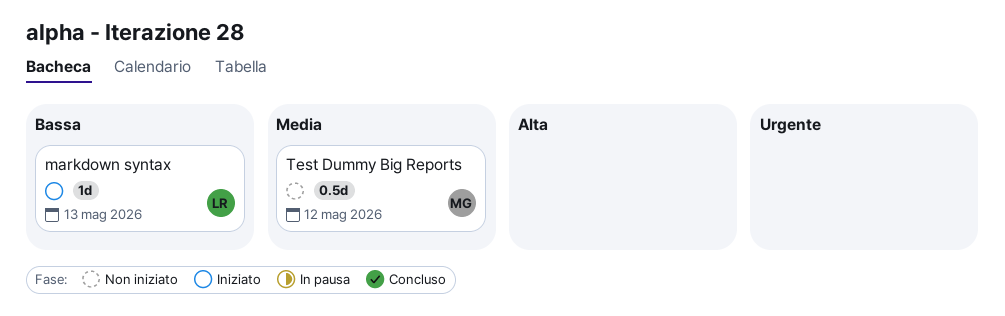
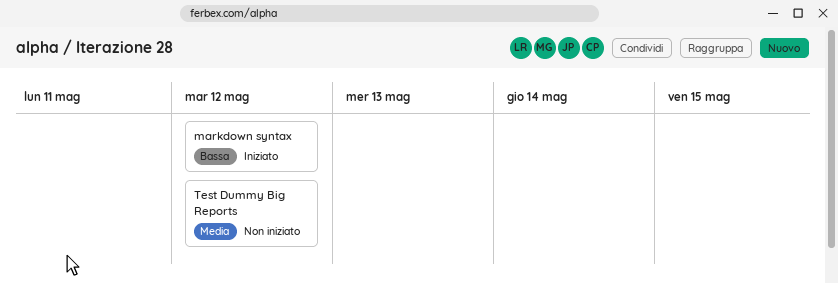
markdown syntax, due: May 13 -> May 12

